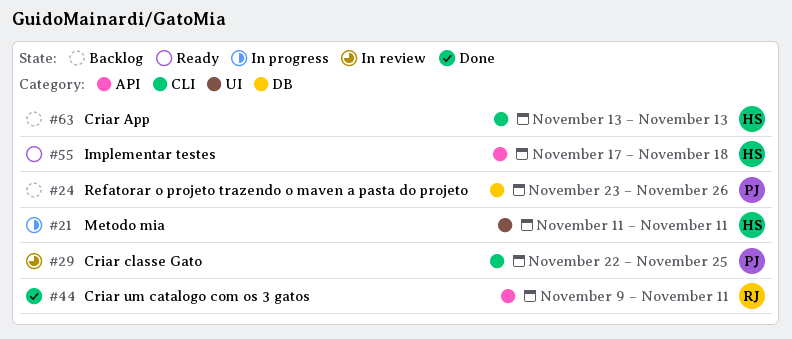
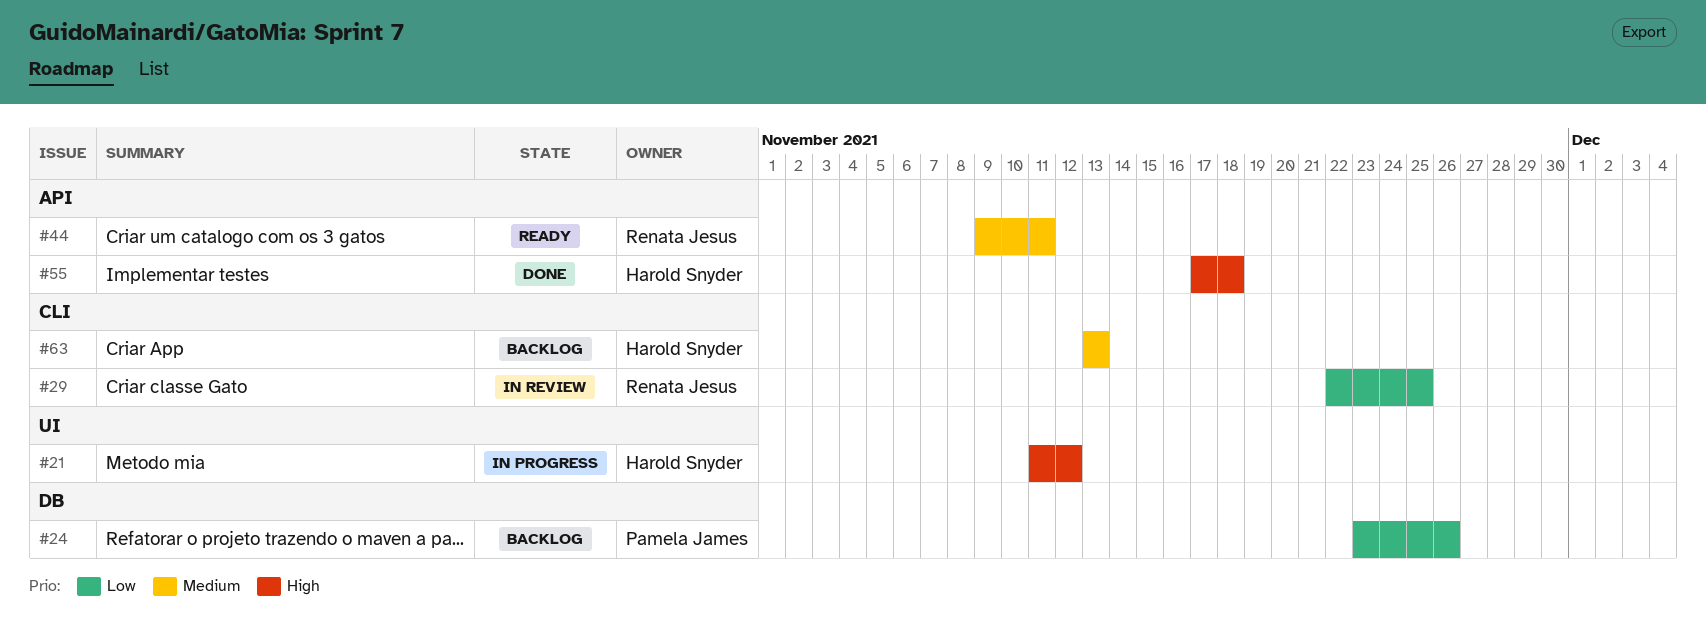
#21, due: Nov 11 -> Nov 12
#29, owner: Pamela James -> Renata Jesus
#44, status: Done -> Ready
#55, status: Ready -> Done

